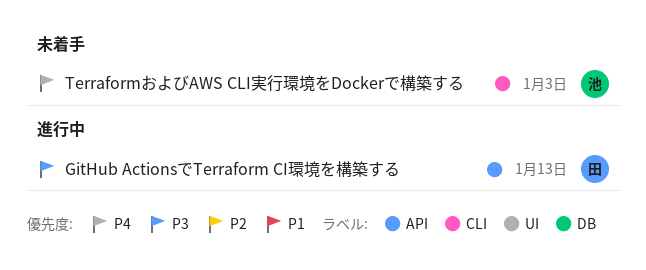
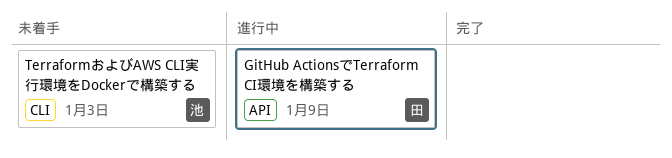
GitHub ActionsでTerraform CI環境を構築する, due: Jan 13 -> Jan 9

